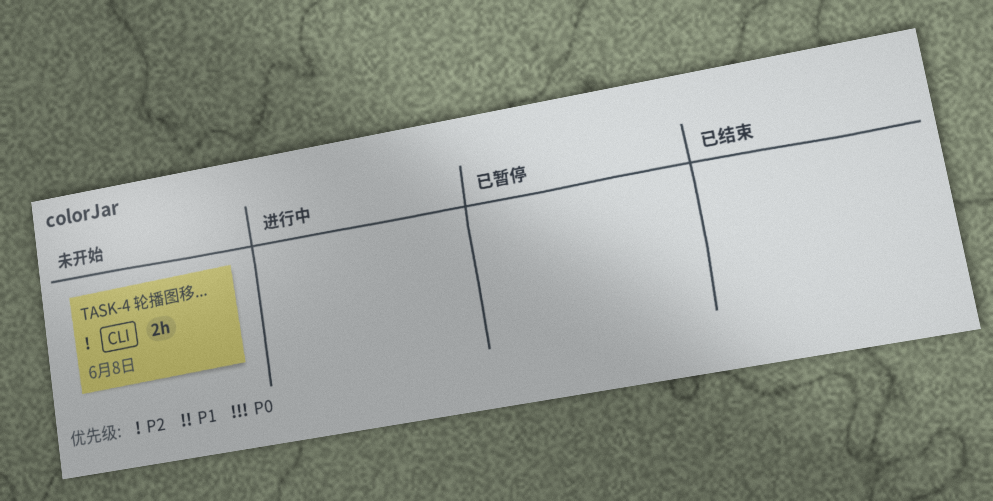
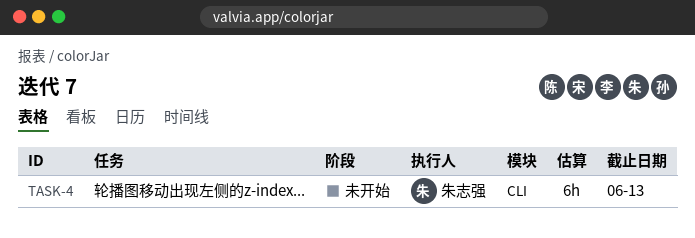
TASK-4, estimate: 2h -> 6h
TASK-4, due: Jun 8 -> Jun 13

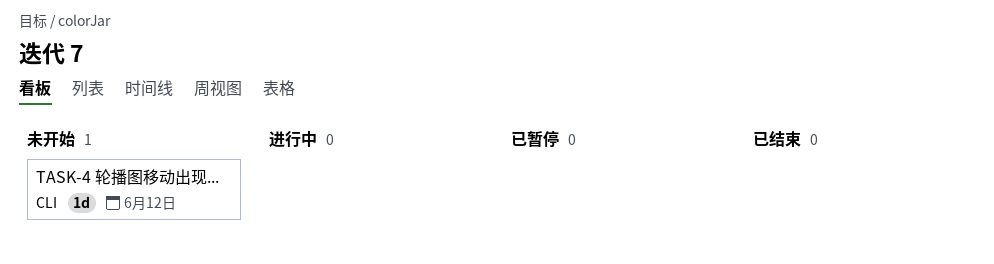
TASK-4, estimate: 6h -> 1d
TASK-4, due: Jun 13 -> Jun 12

